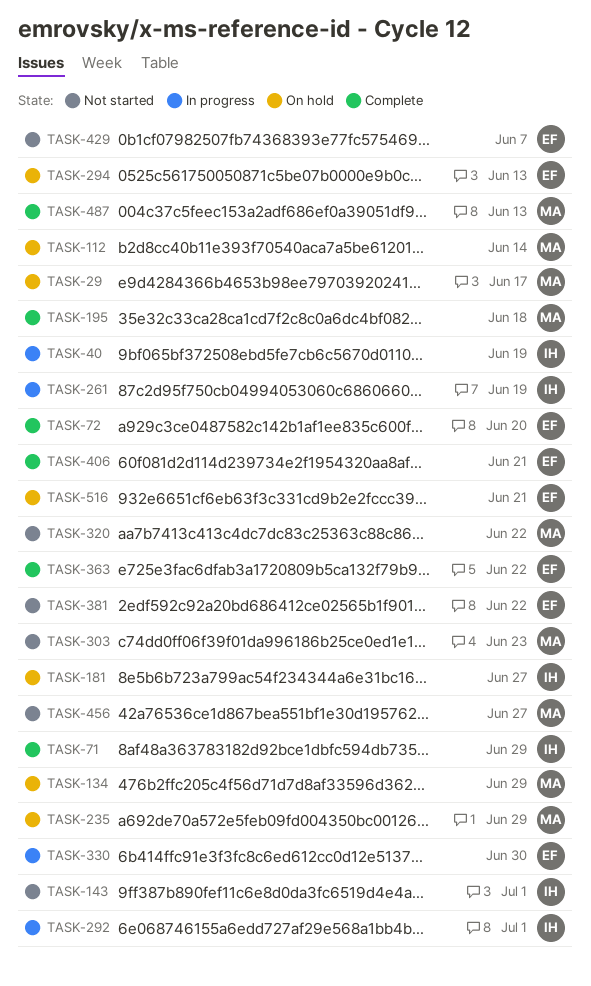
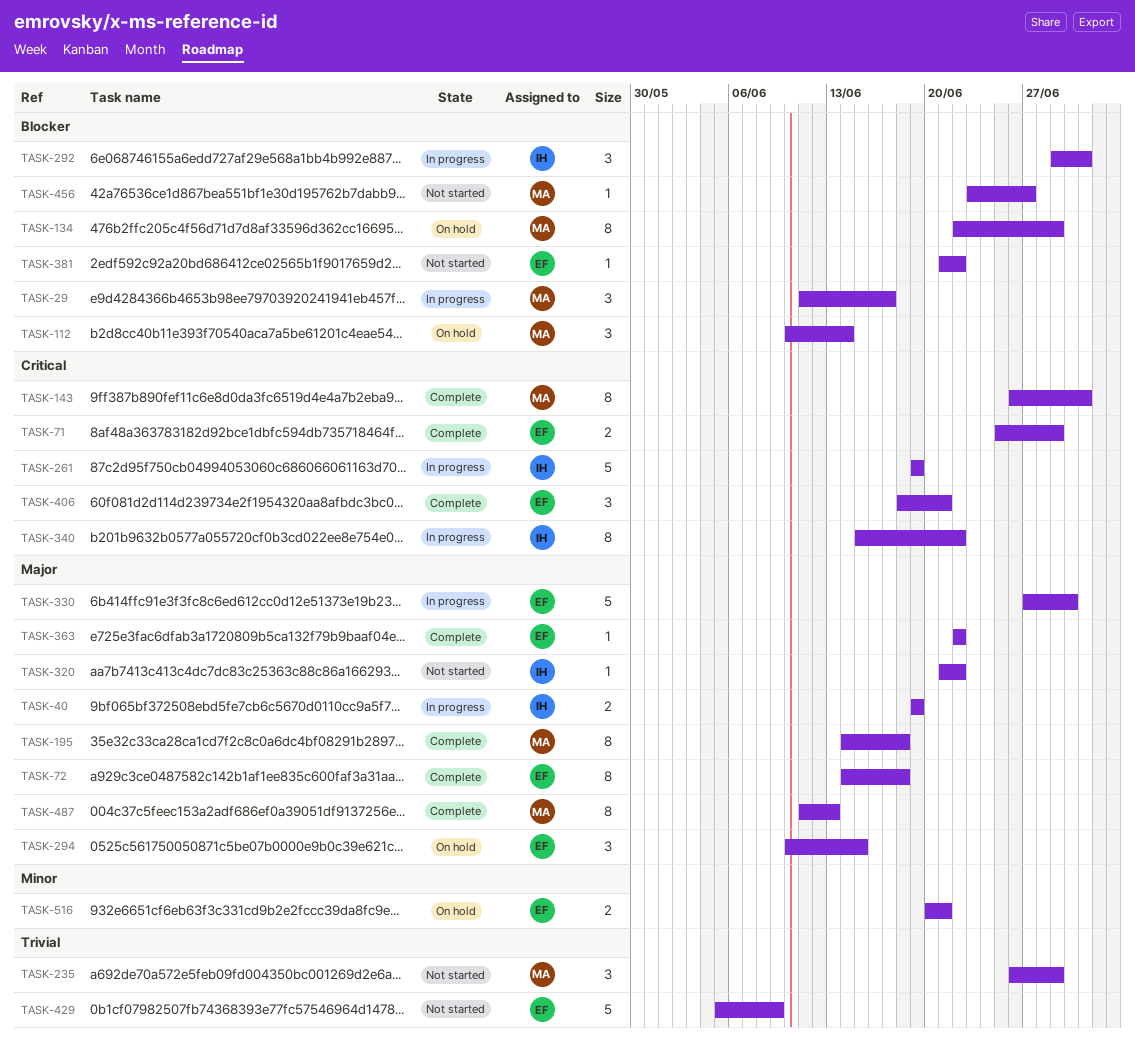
TASK-29, status: On hold -> In progress
TASK-71, owner: IH -> EF
TASK-72, due: Jun 20 -> Jun 18
TASK-143, status: Not started -> Complete
TASK-143, owner: IH -> MA
TASK-181: present -> none
TASK-235, status: On hold -> Not started
TASK-294, due: Jun 13 -> Jun 15
TASK-303: present -> none
TASK-320, owner: MA -> IH
TASK-340: none -> present
TASK-429, due: Jun 7 -> Jun 9

